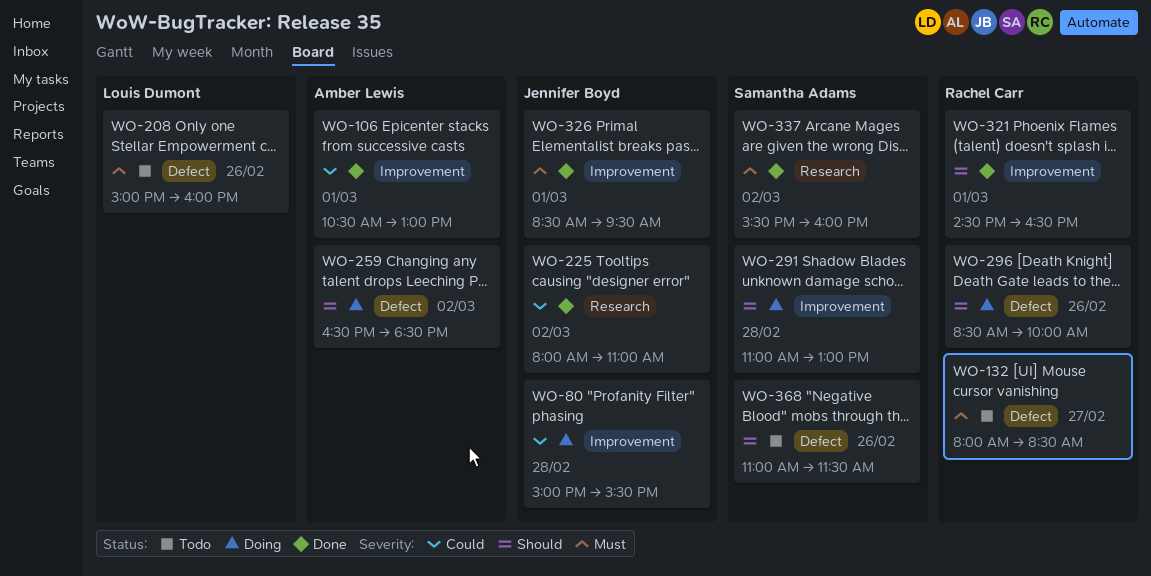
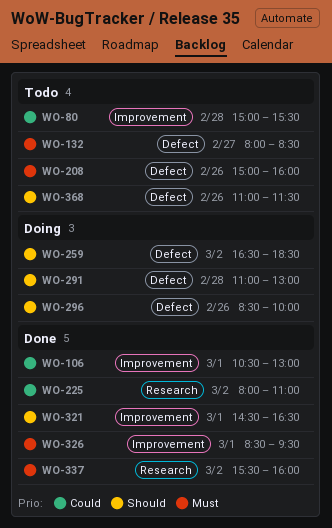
WO-80, status: Doing -> Todo
WO-291, label: Improvement -> Defect

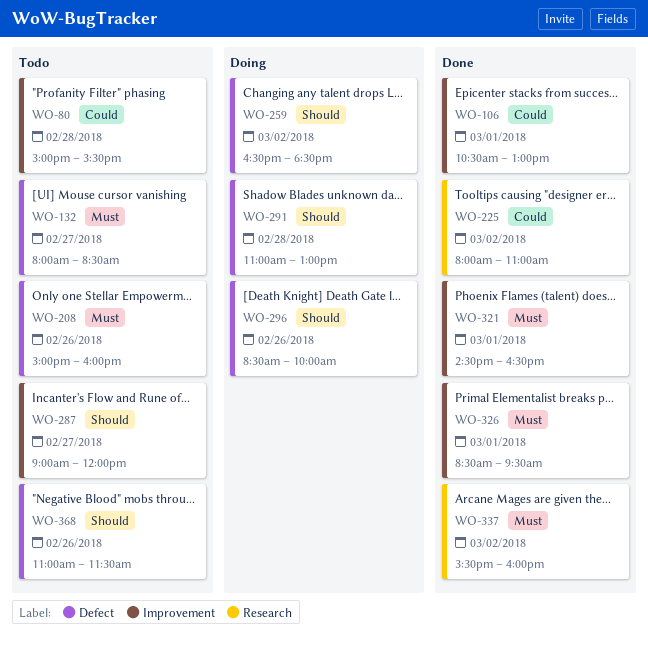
WO-287: none -> present
WO-321, priority: Should -> Must

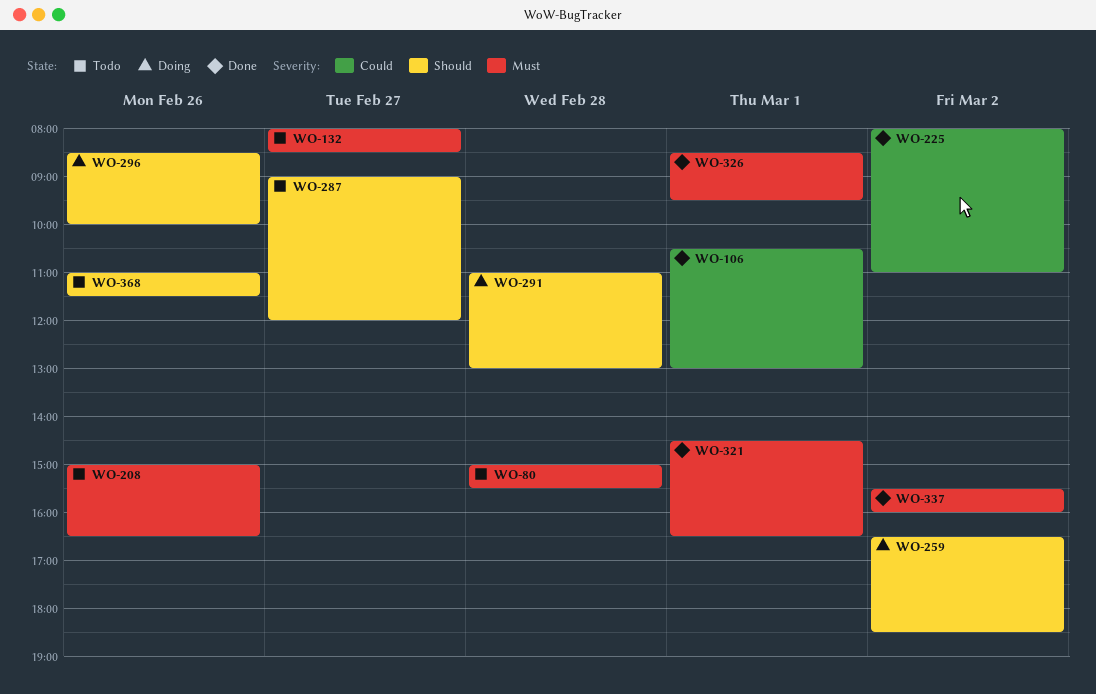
WO-80, priority: Could -> Must
WO-208, ends: 16:00 -> 16:30

